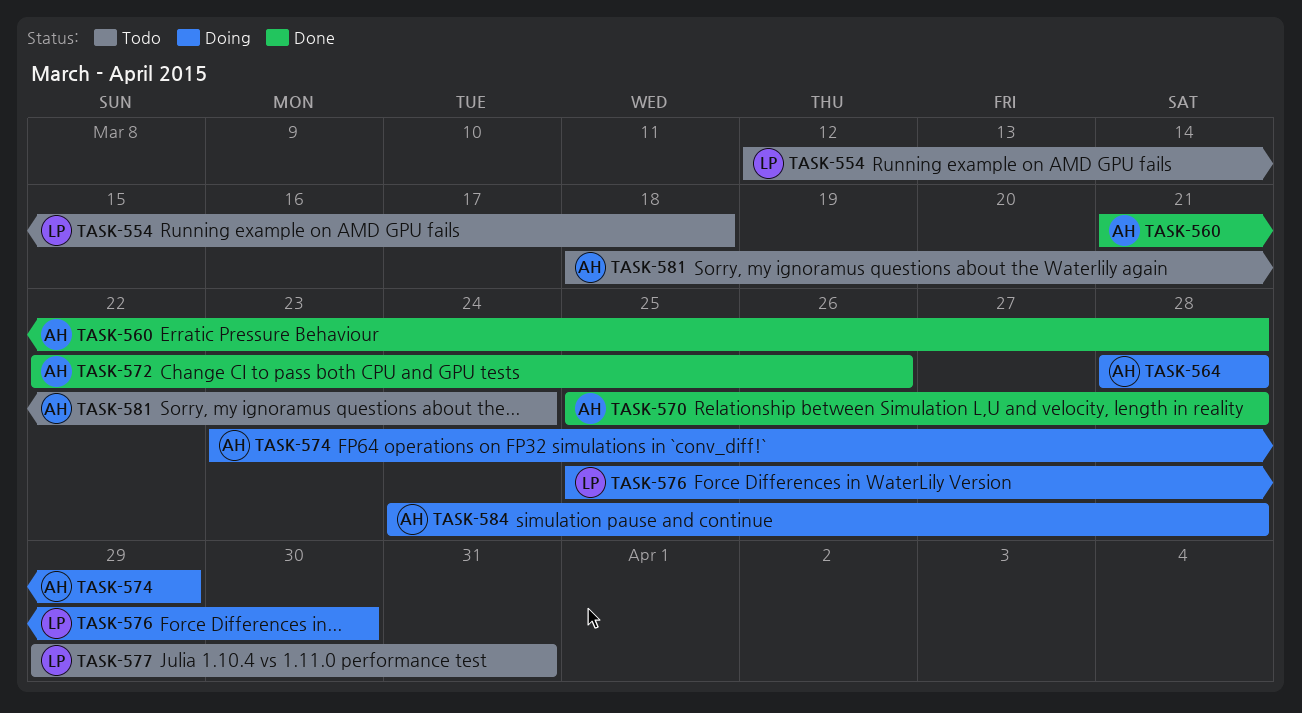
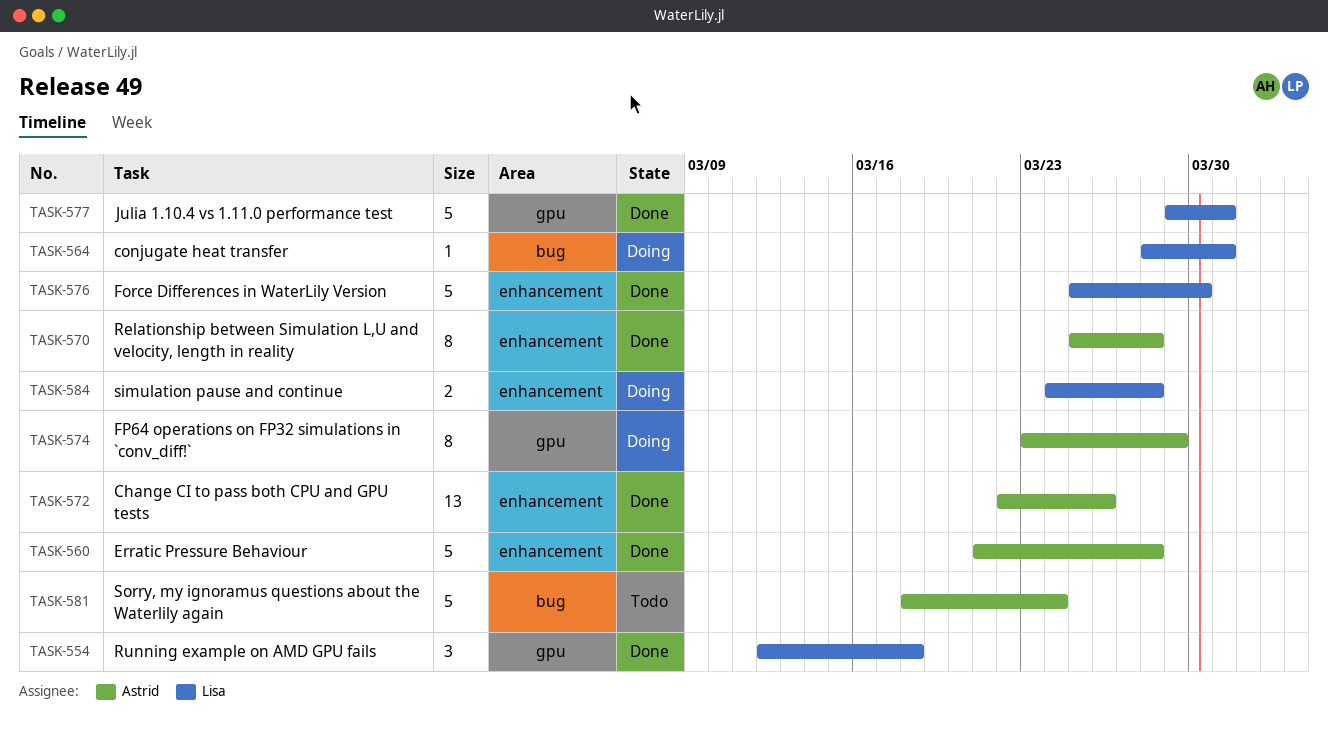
TASK-554, status: Todo -> Done
TASK-564, owner: Astrid -> Lisa
TASK-564, due: Mar 28 -> Mar 31
TASK-576, status: Doing -> Done
TASK-577, status: Todo -> Done
TASK-584, owner: Astrid -> Lisa

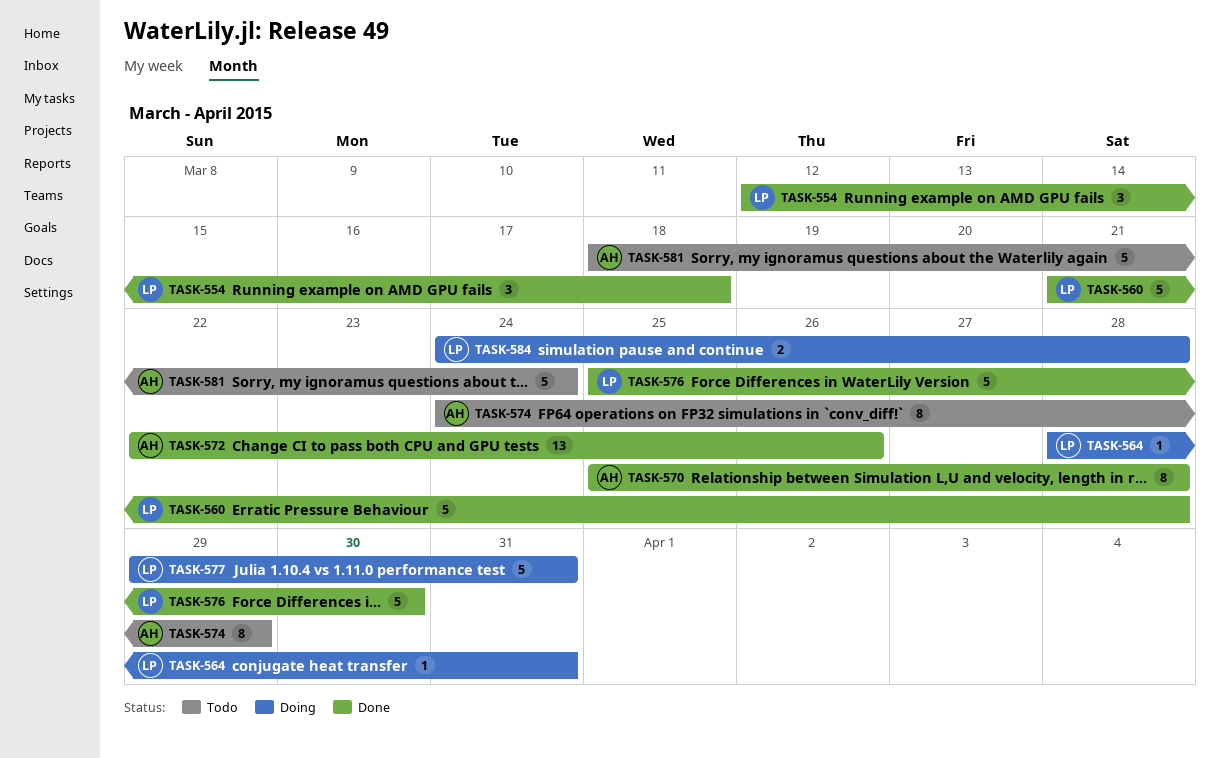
TASK-560, owner: Astrid -> Lisa
TASK-574, status: Doing -> Todo
TASK-574, start: Mar 23 -> Mar 24
TASK-577, status: Done -> Doing

